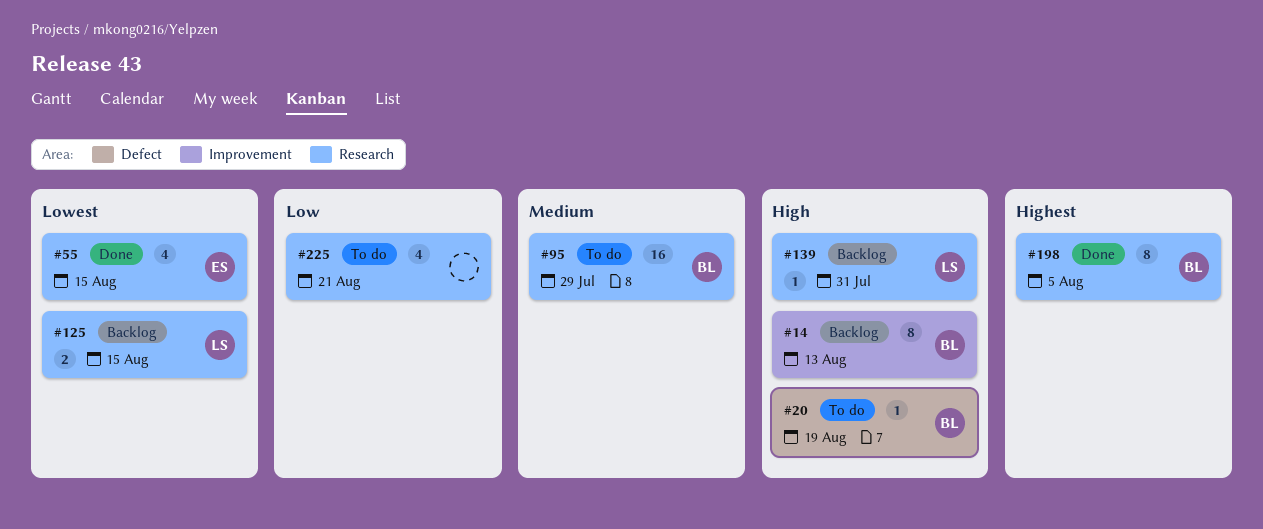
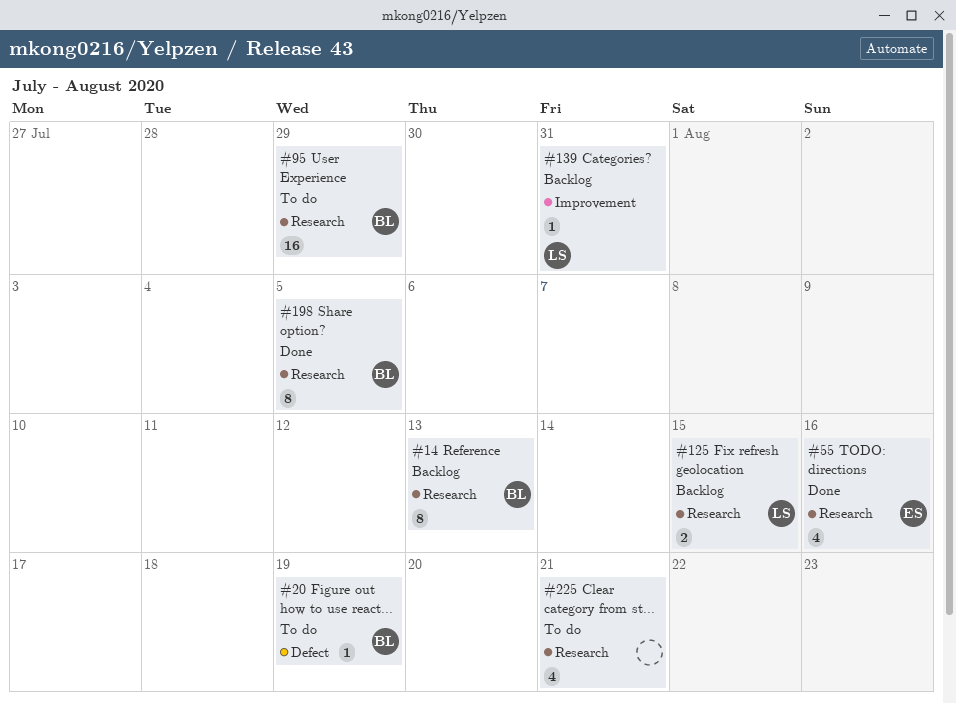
#14, label: Improvement -> Research
#55, due: Aug 15 -> Aug 16
#139, label: Research -> Improvement

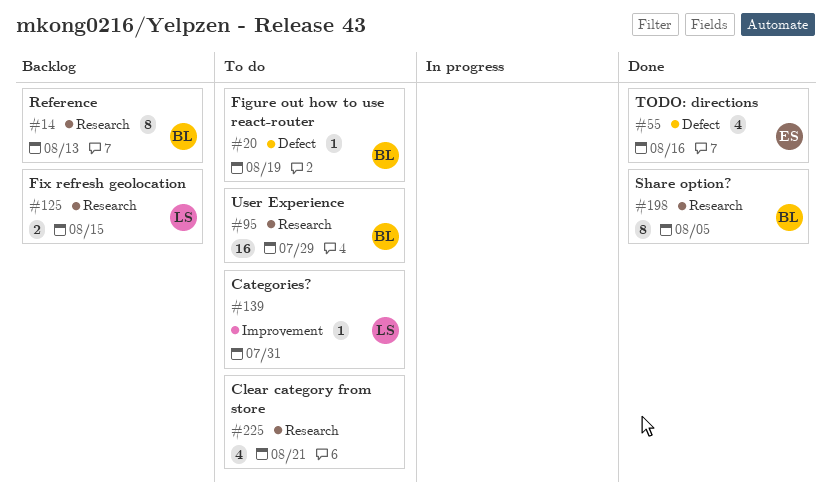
#55, label: Research -> Defect
#139, status: Backlog -> To do

